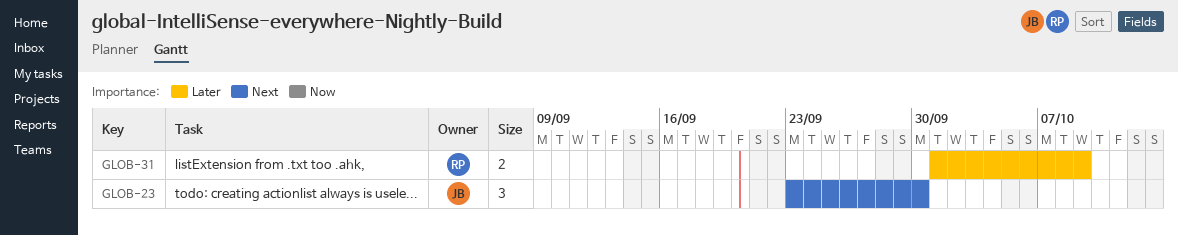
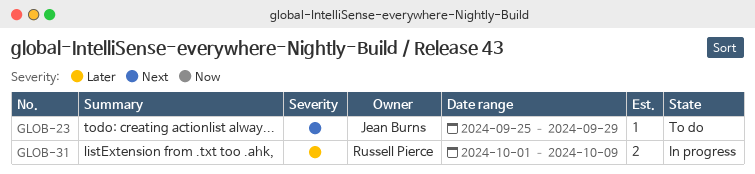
GLOB-23, estimate: 3 -> 1
GLOB-23, start: Sep 23 -> Sep 25
GLOB-23, due: Sep 30 -> Sep 29

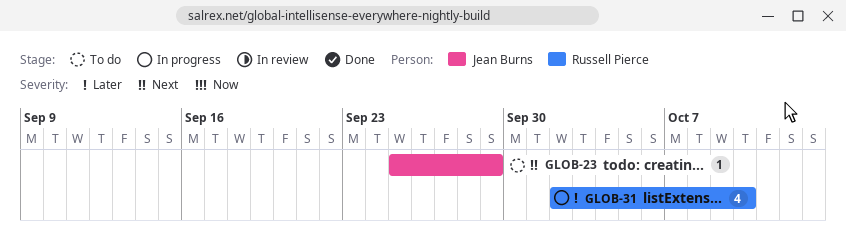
GLOB-31, estimate: 2 -> 4
GLOB-31, start: Oct 1 -> Oct 2
GLOB-31, due: Oct 9 -> Oct 10

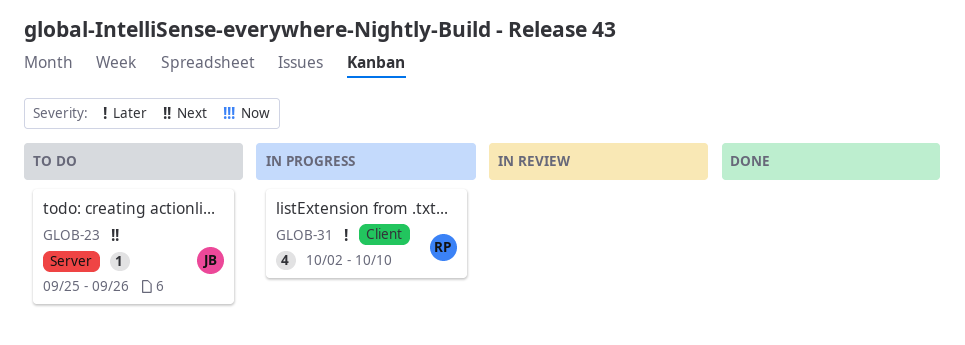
GLOB-23, due: Sep 29 -> Sep 26

